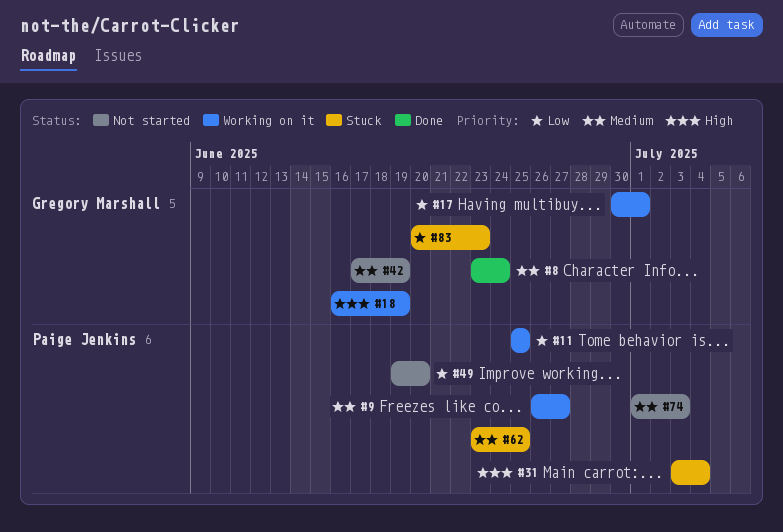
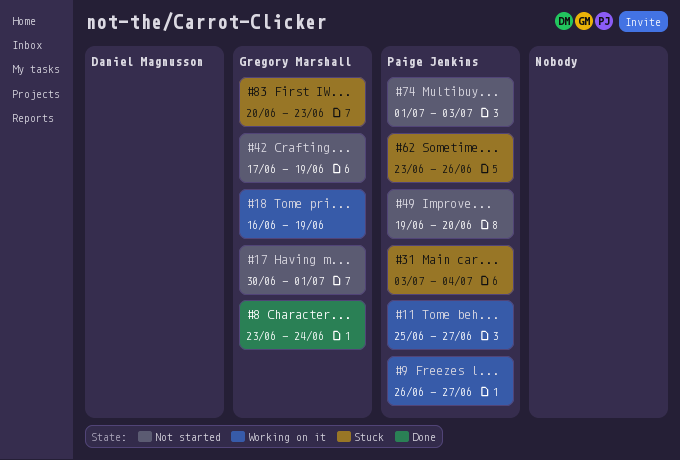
#11, due: Jun 25 -> Jun 27
#17, status: Working on it -> Not started
#62, due: Jun 25 -> Jun 26

